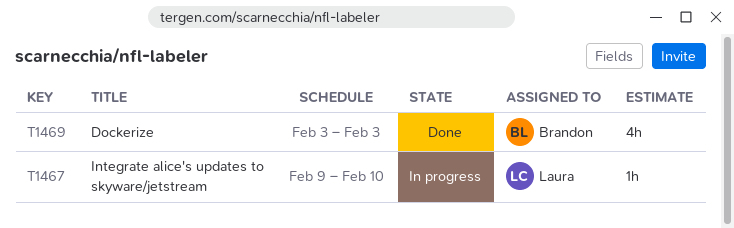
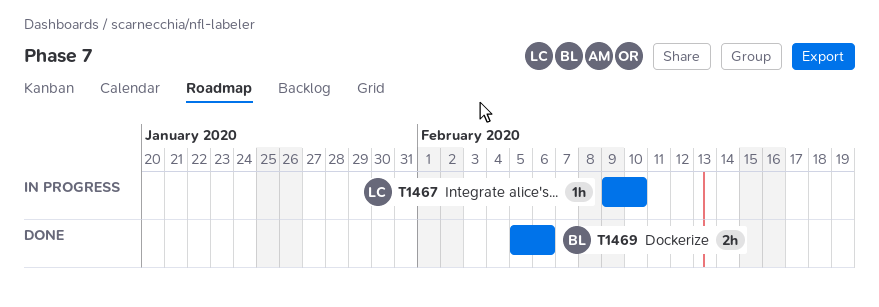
T1469, estimate: 4h -> 2h
T1469, start: Feb 3 -> Feb 5
T1469, due: Feb 3 -> Feb 6

